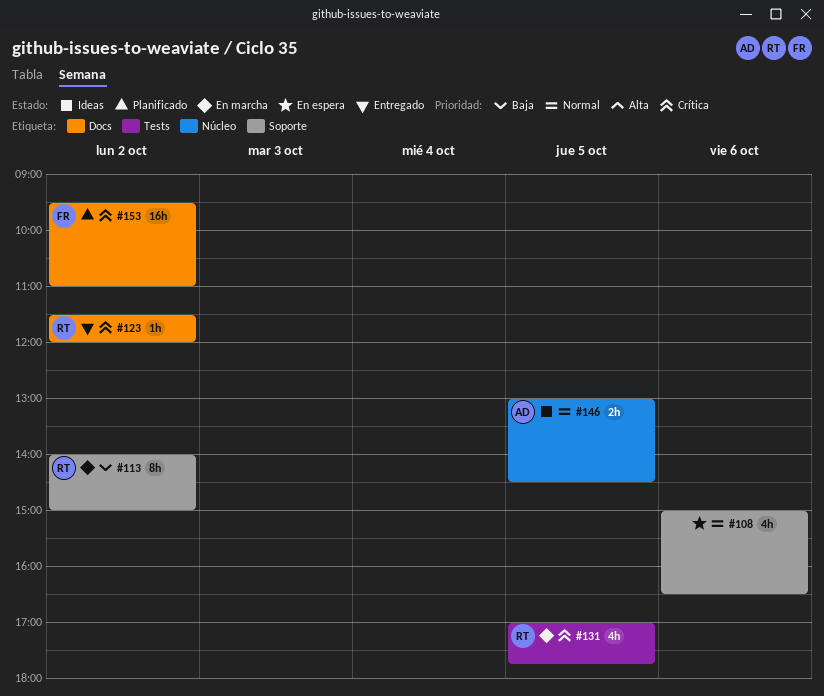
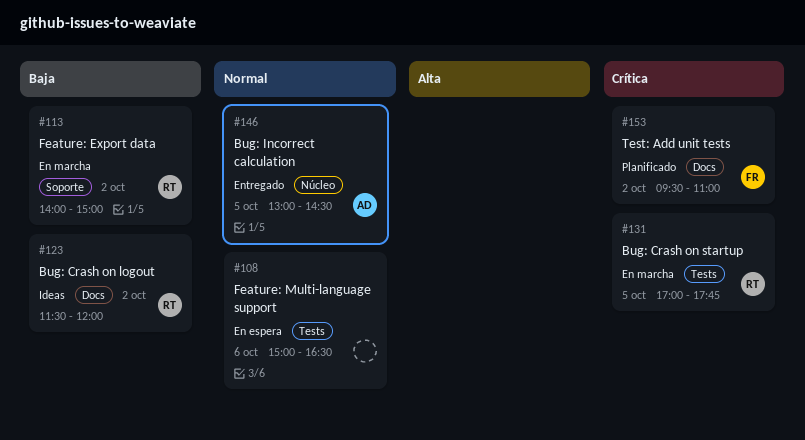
#108, label: Soporte -> Tests
#123, status: Entregado -> Ideas
#123, priority: Crítica -> Baja
#146, status: Ideas -> Entregado

